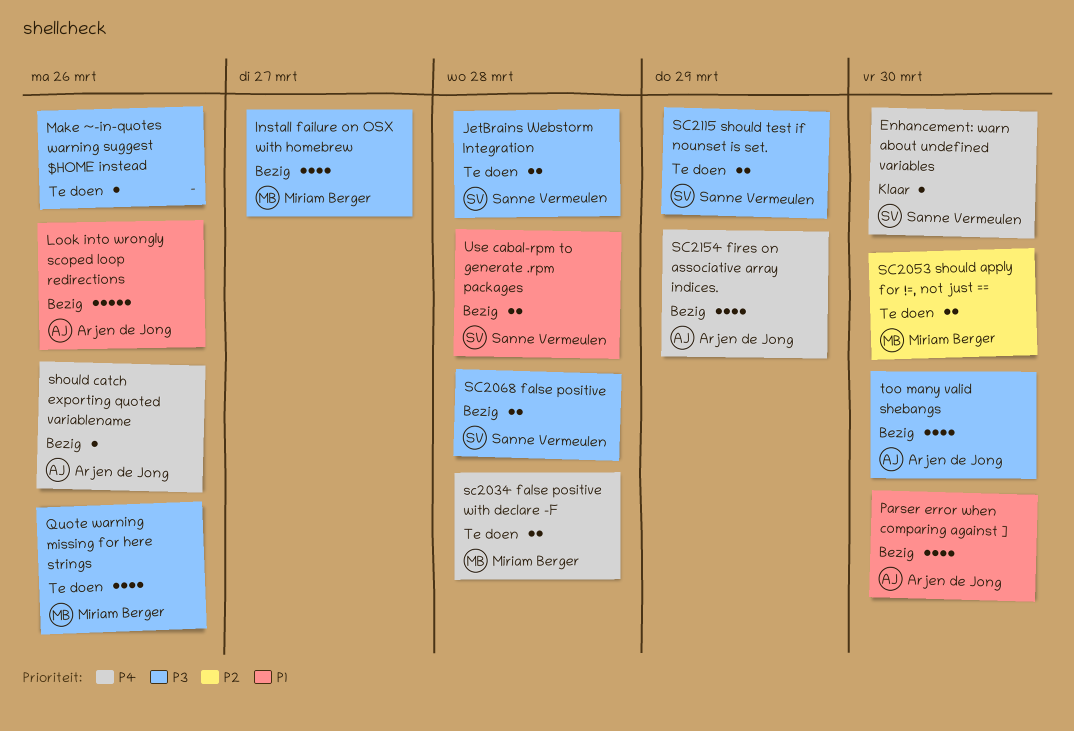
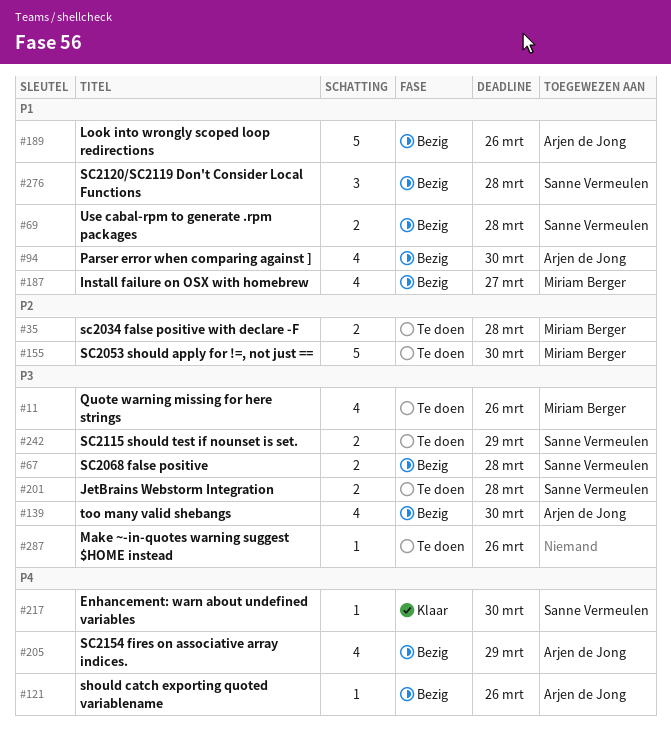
Install failure on OSX with homebrew, priority: P3 -> P1
sc2034 false positive with declare -F, priority: P4 -> P2
SC2053 should apply for !=, not just ==, estimate: 2 -> 5
SC2120/SC2119 Don't Consider Local Functions: none -> present

